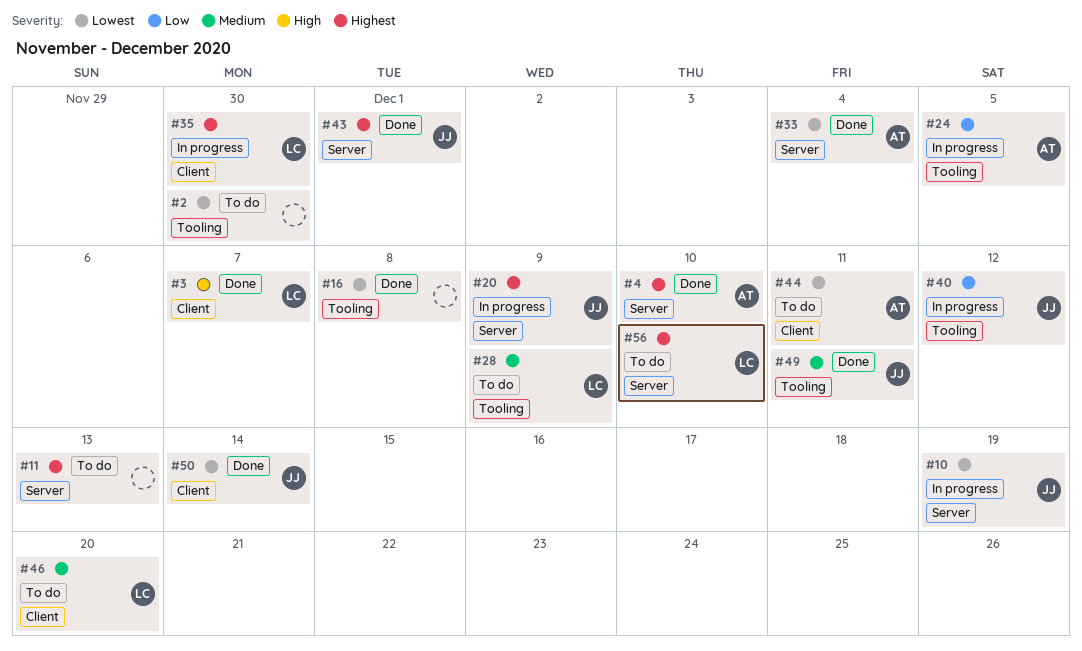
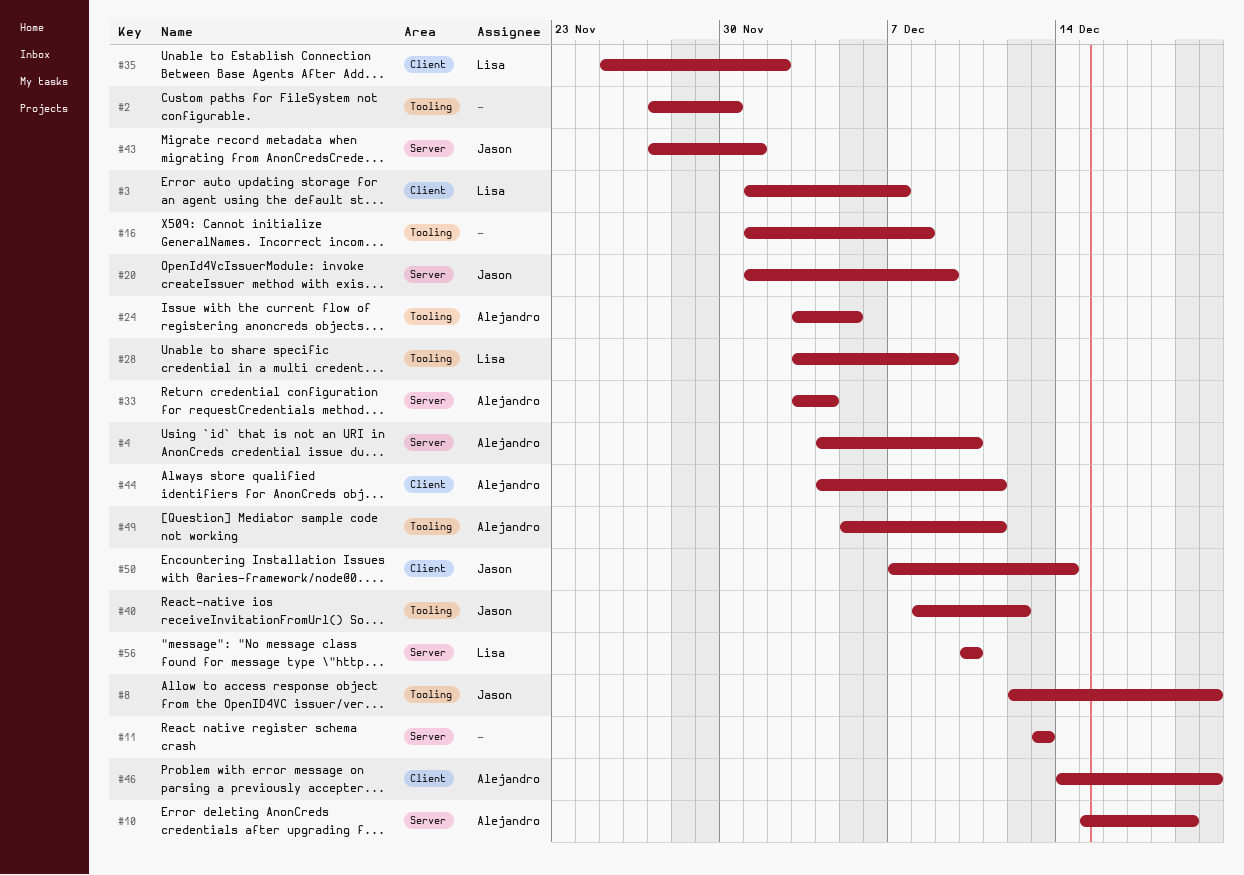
#8: none -> present
#10, owner: Jason -> Alejandro
#35, due: Nov 30 -> Dec 2
#46, owner: Lisa -> Alejandro
#49, owner: Jason -> Alejandro

